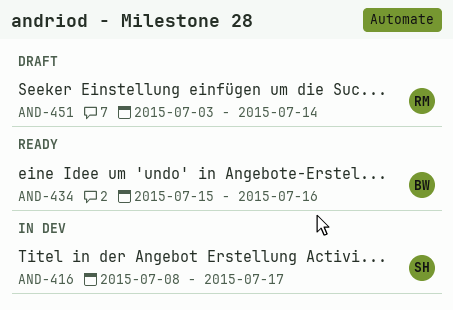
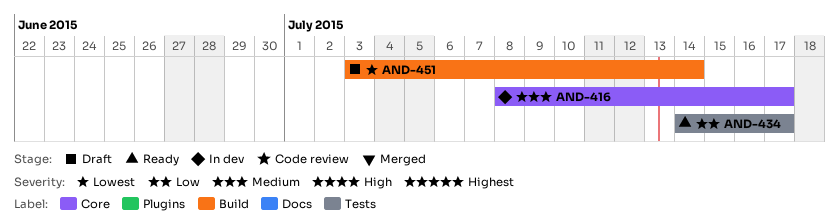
AND-434, start: Jul 15 -> Jul 14
AND-434, due: Jul 16 -> Jul 17

